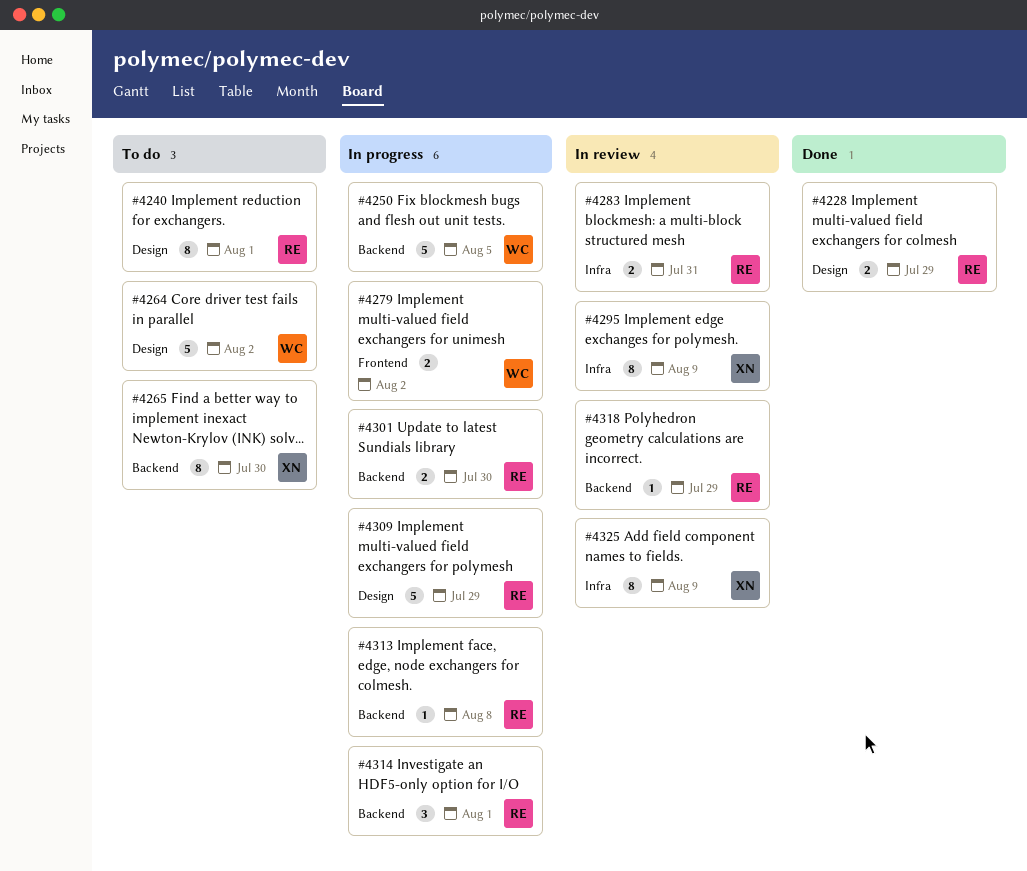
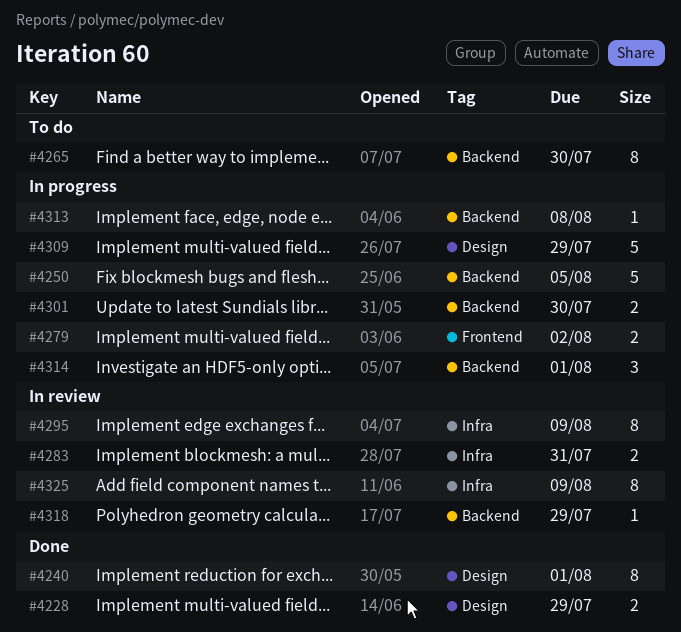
#4240, status: To do -> Done
#4264: present -> none

